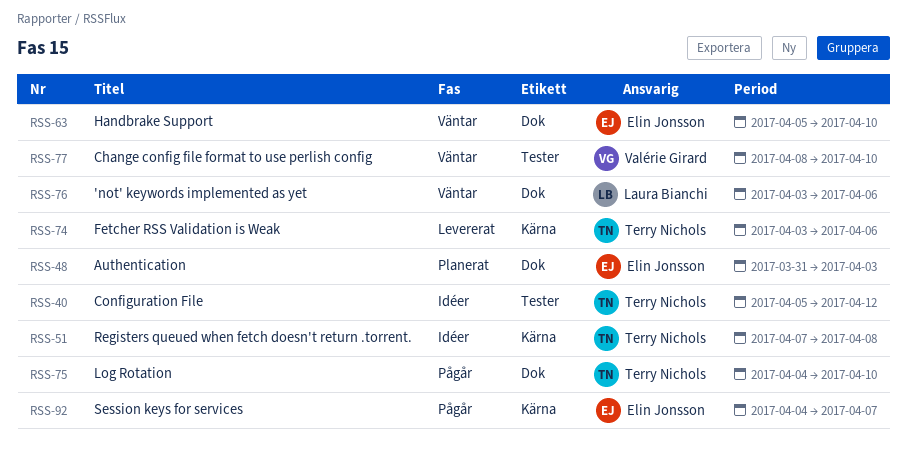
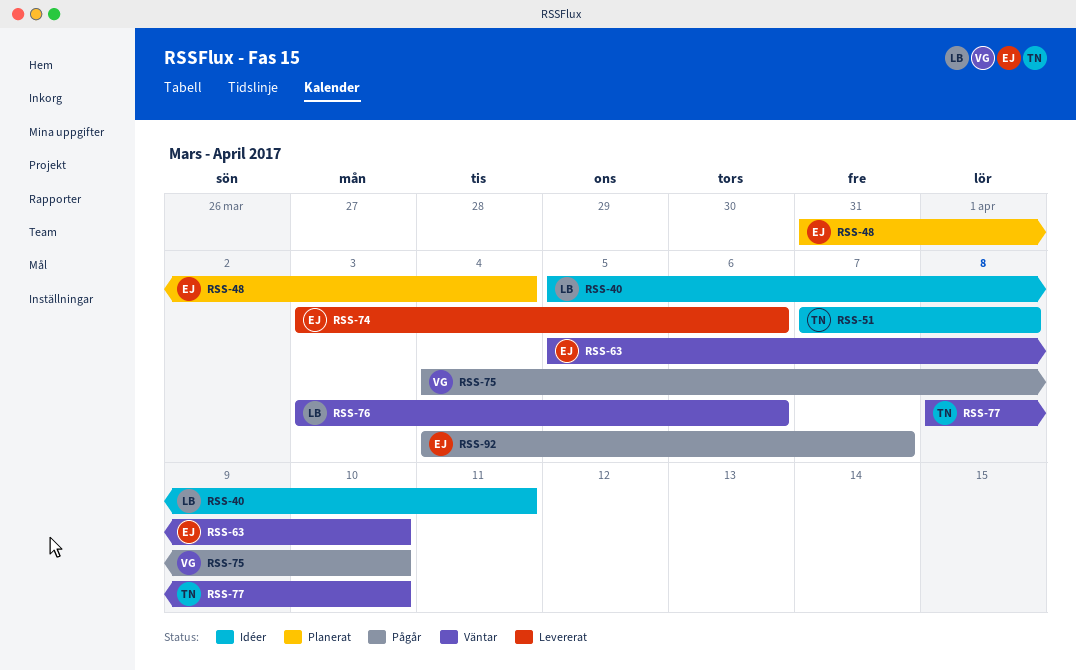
RSS-40, owner: Terry Nichols -> Laura Bianchi
RSS-40, due: Apr 12 -> Apr 11
RSS-48, due: Apr 3 -> Apr 4
RSS-74, owner: Terry Nichols -> Elin Jonsson
RSS-75, owner: Terry Nichols -> Valérie Girard
RSS-77, owner: Valérie Girard -> Terry Nichols

